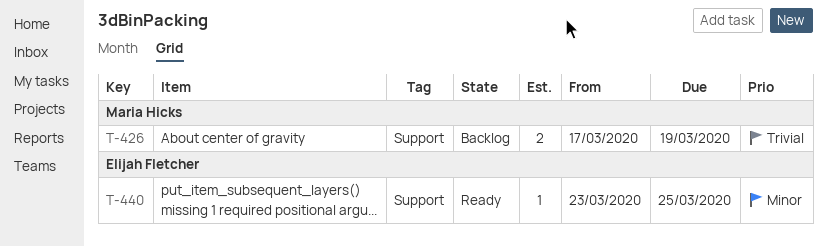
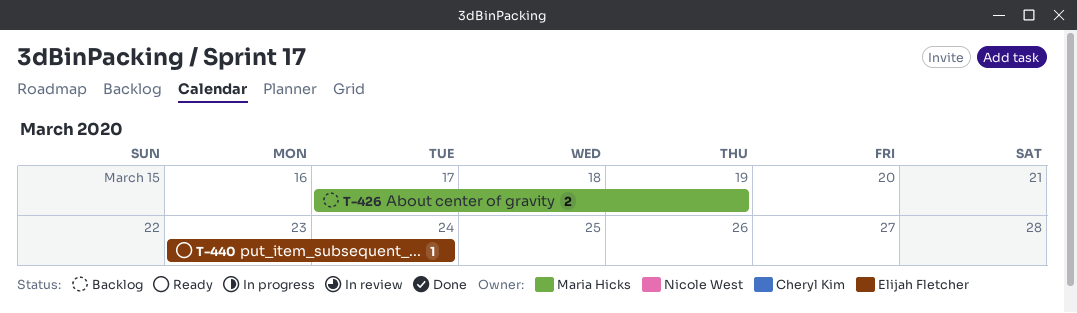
T-440, due: Mar 25 -> Mar 24

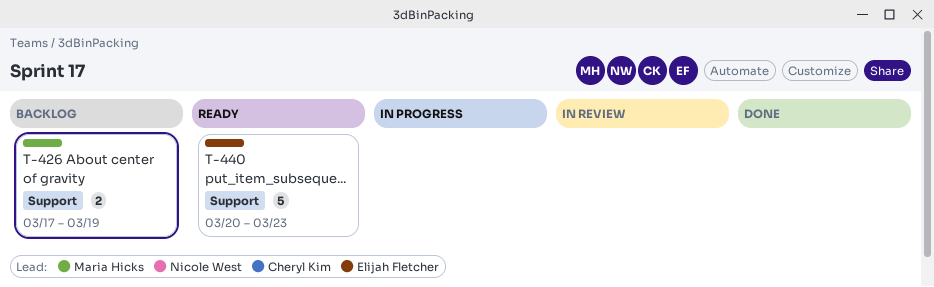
T-440, estimate: 1 -> 5
T-440, start: Mar 23 -> Mar 20
T-440, due: Mar 24 -> Mar 23

